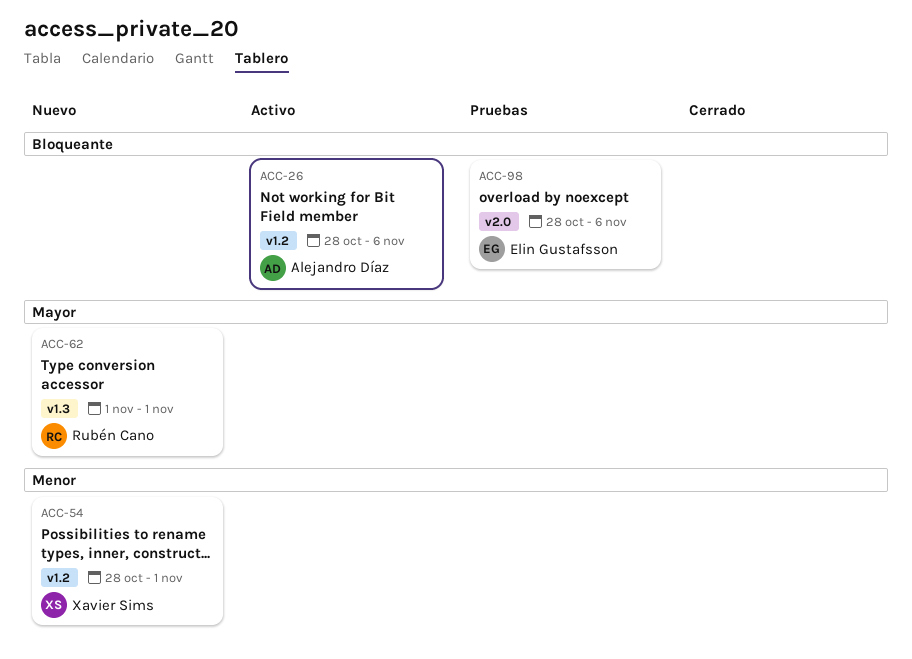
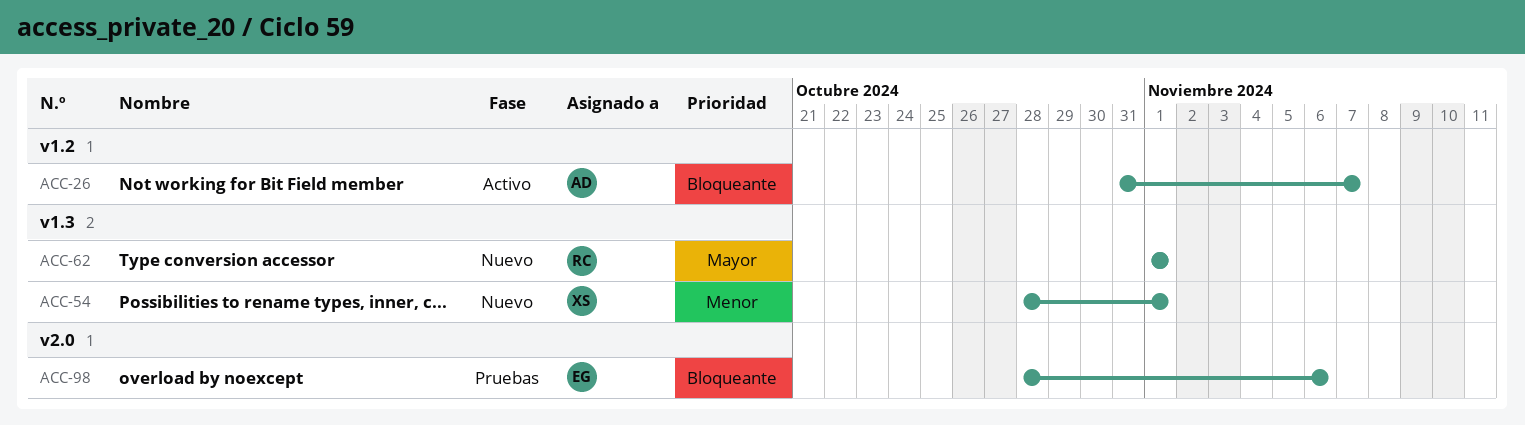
ACC-26, start: Oct 28 -> Oct 31
ACC-26, due: Nov 6 -> Nov 7
ACC-54, label: v1.2 -> v1.3

